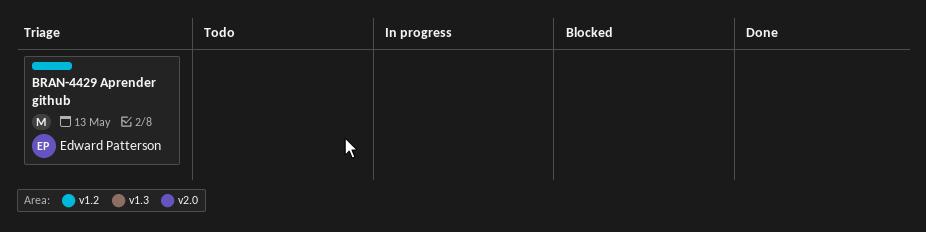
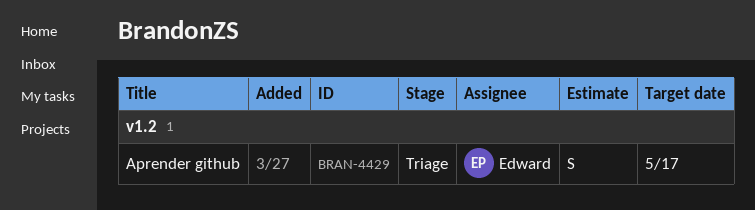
BRAN-4429, estimate: M -> S
BRAN-4429, due: May 13 -> May 17

